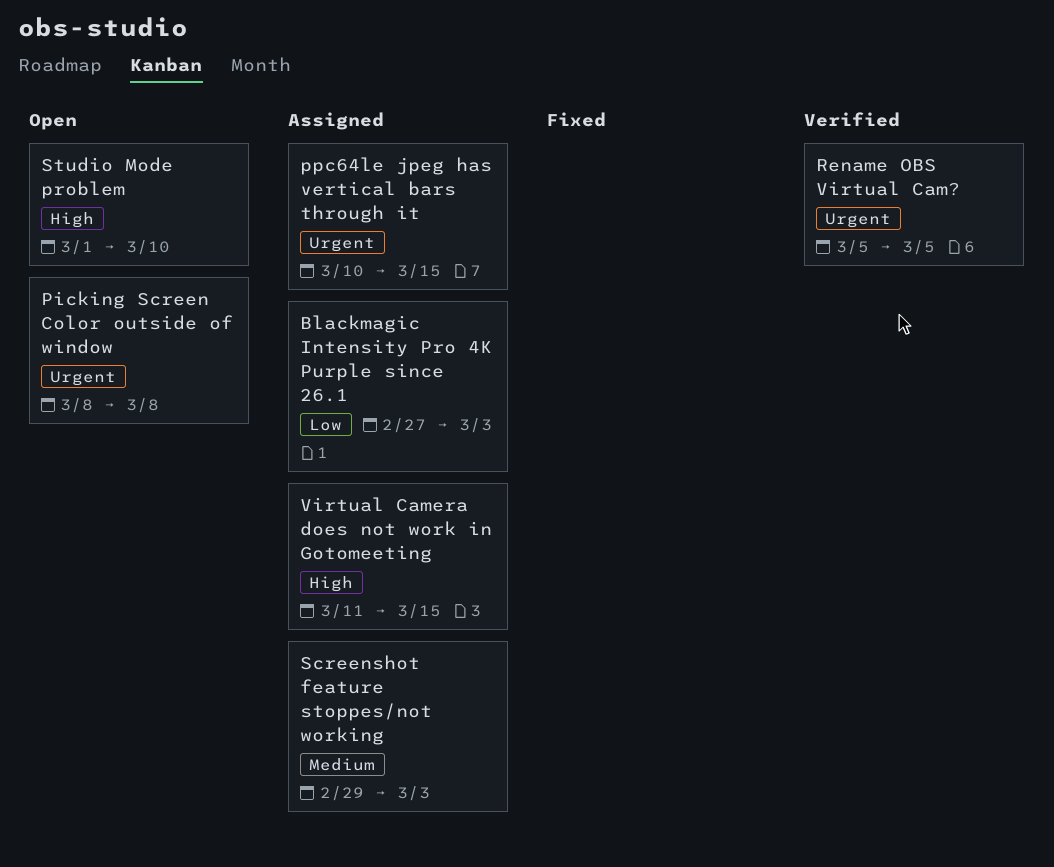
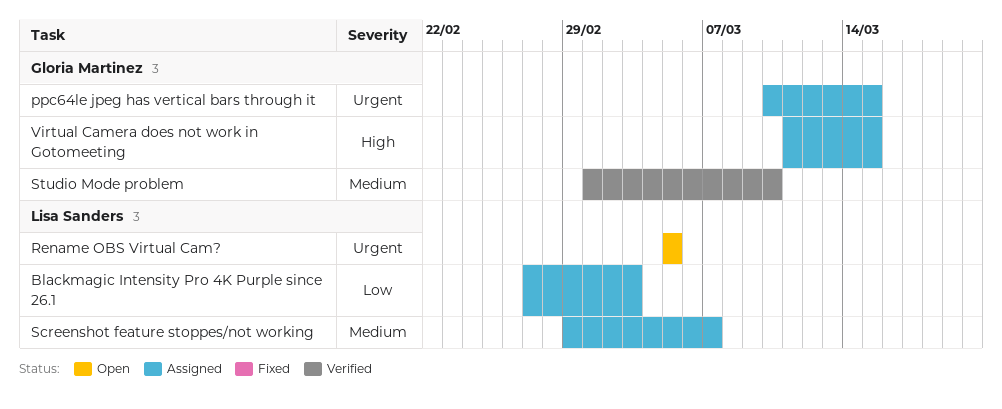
Picking Screen Color outside of window: present -> none
Rename OBS Virtual Cam?, status: Verified -> Open
Screenshot feature stoppes/not working, due: Mar 3 -> Mar 7
Studio Mode problem, status: Open -> Verified
Studio Mode problem, priority: High -> Medium

